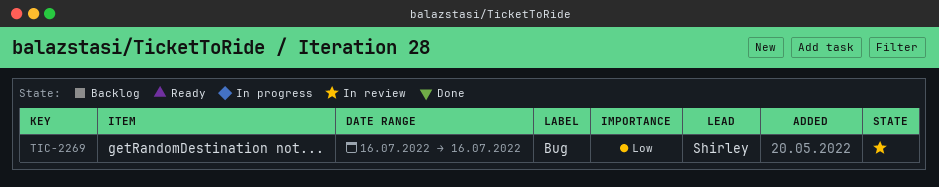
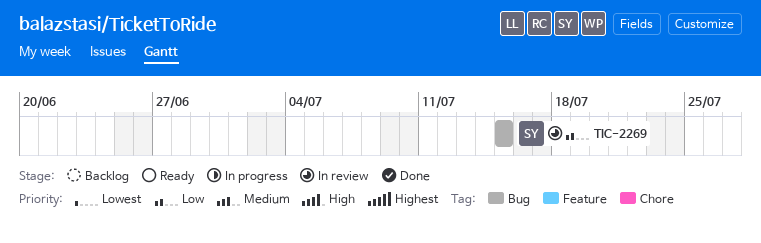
TIC-2269, start: Jul 16 -> Jul 15
TIC-2269, due: Jul 16 -> Jul 15

